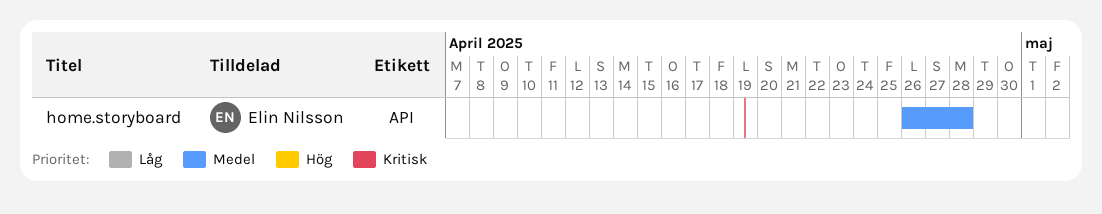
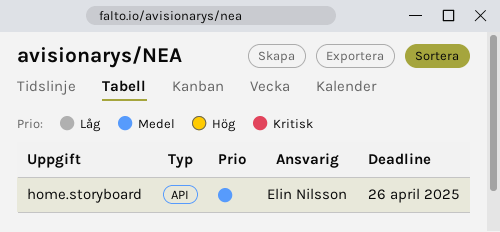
home.storyboard, due: Apr 28 -> Apr 26

